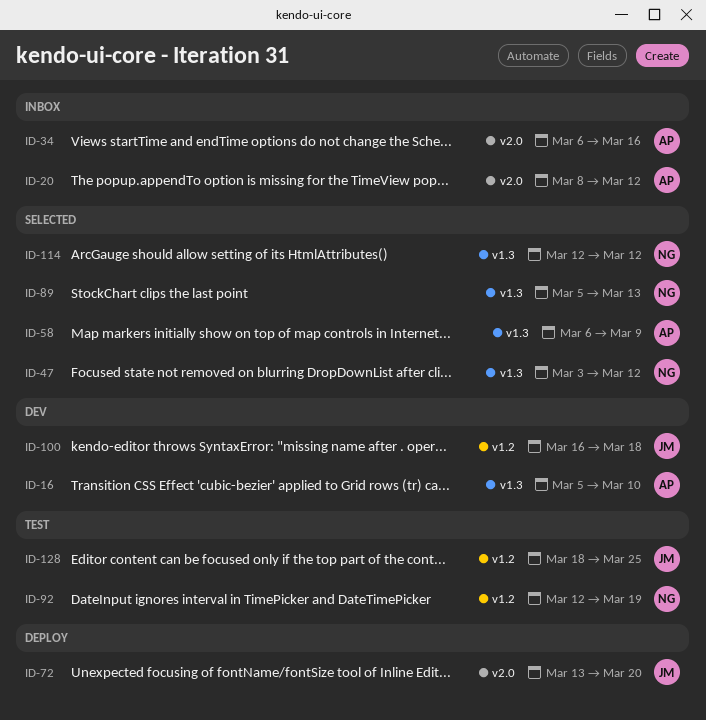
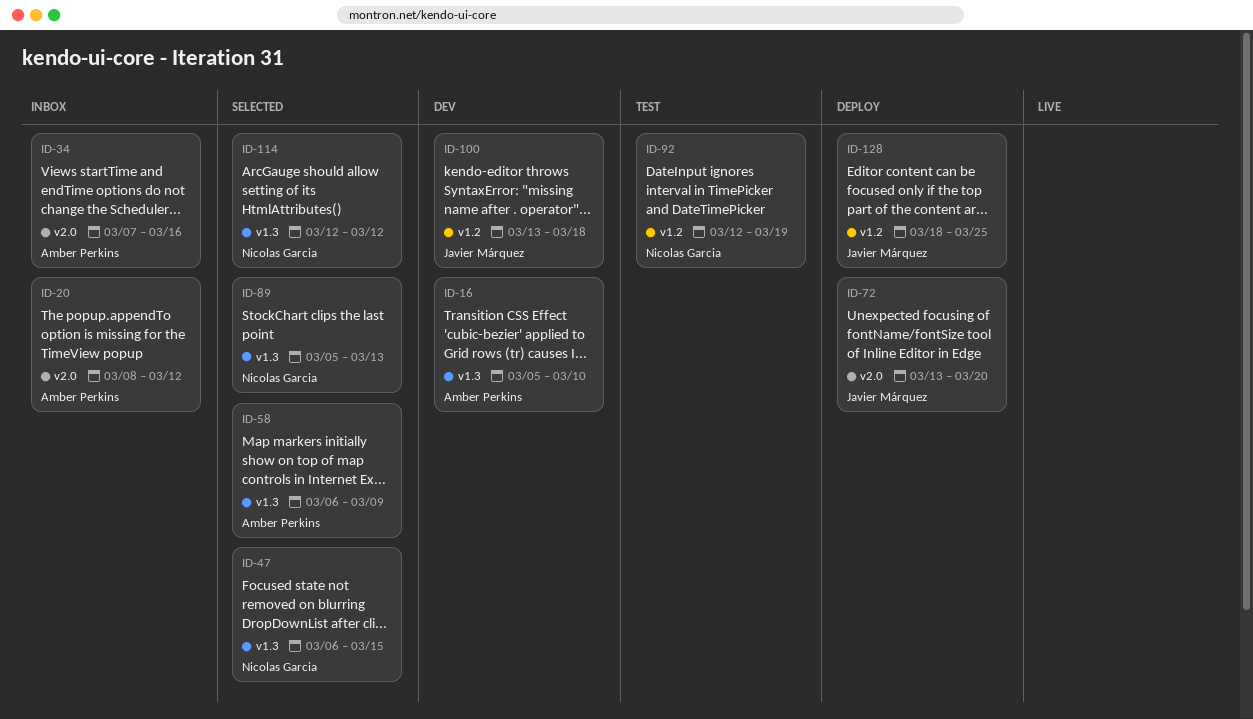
ID-34, start: Mar 6 -> Mar 7
ID-47, start: Mar 3 -> Mar 6
ID-47, due: Mar 12 -> Mar 15
ID-100, start: Mar 16 -> Mar 13
ID-128, status: Test -> Deploy

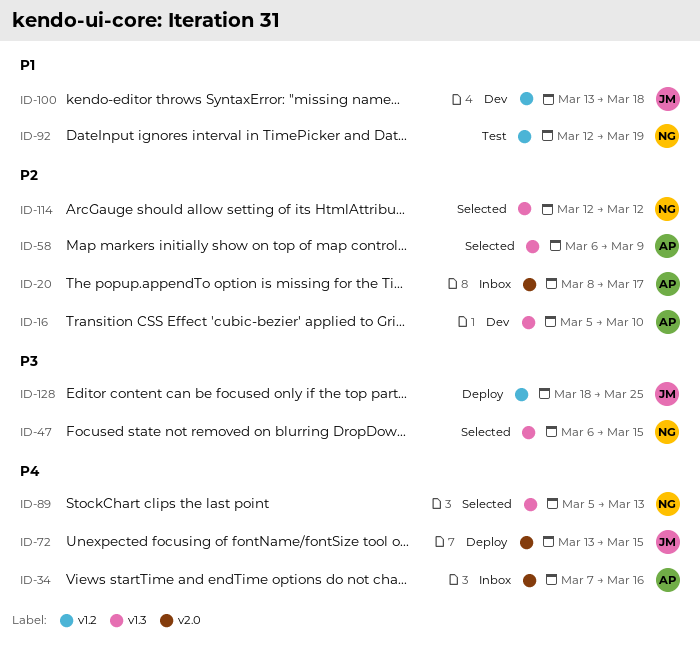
ID-20, due: Mar 12 -> Mar 17
ID-72, due: Mar 20 -> Mar 15

